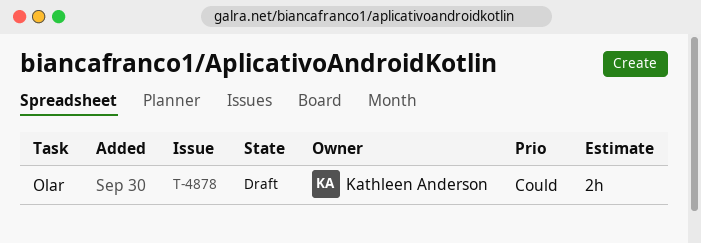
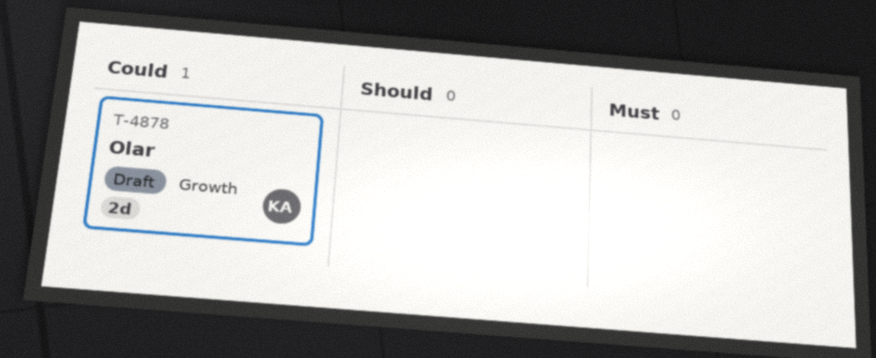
T-4878, estimate: 2h -> 2d

